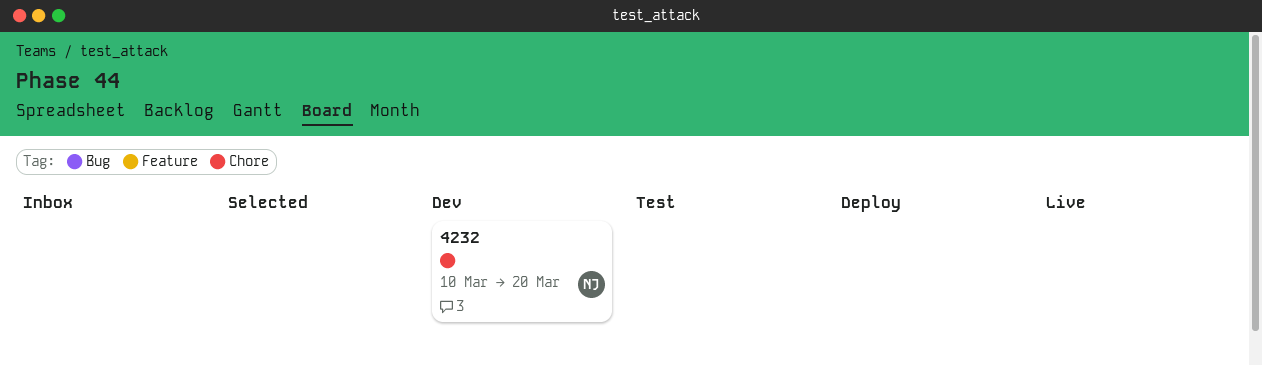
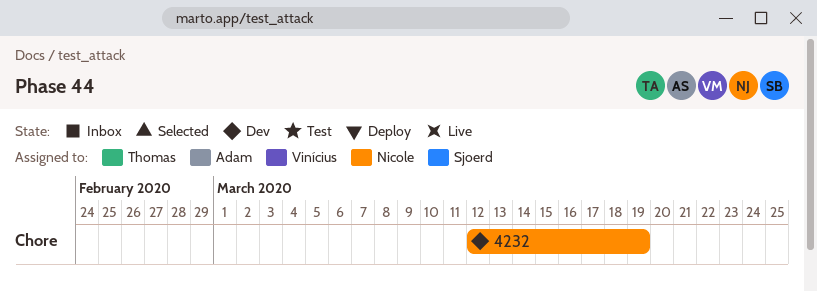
4232, start: Mar 10 -> Mar 12
4232, due: Mar 20 -> Mar 19

